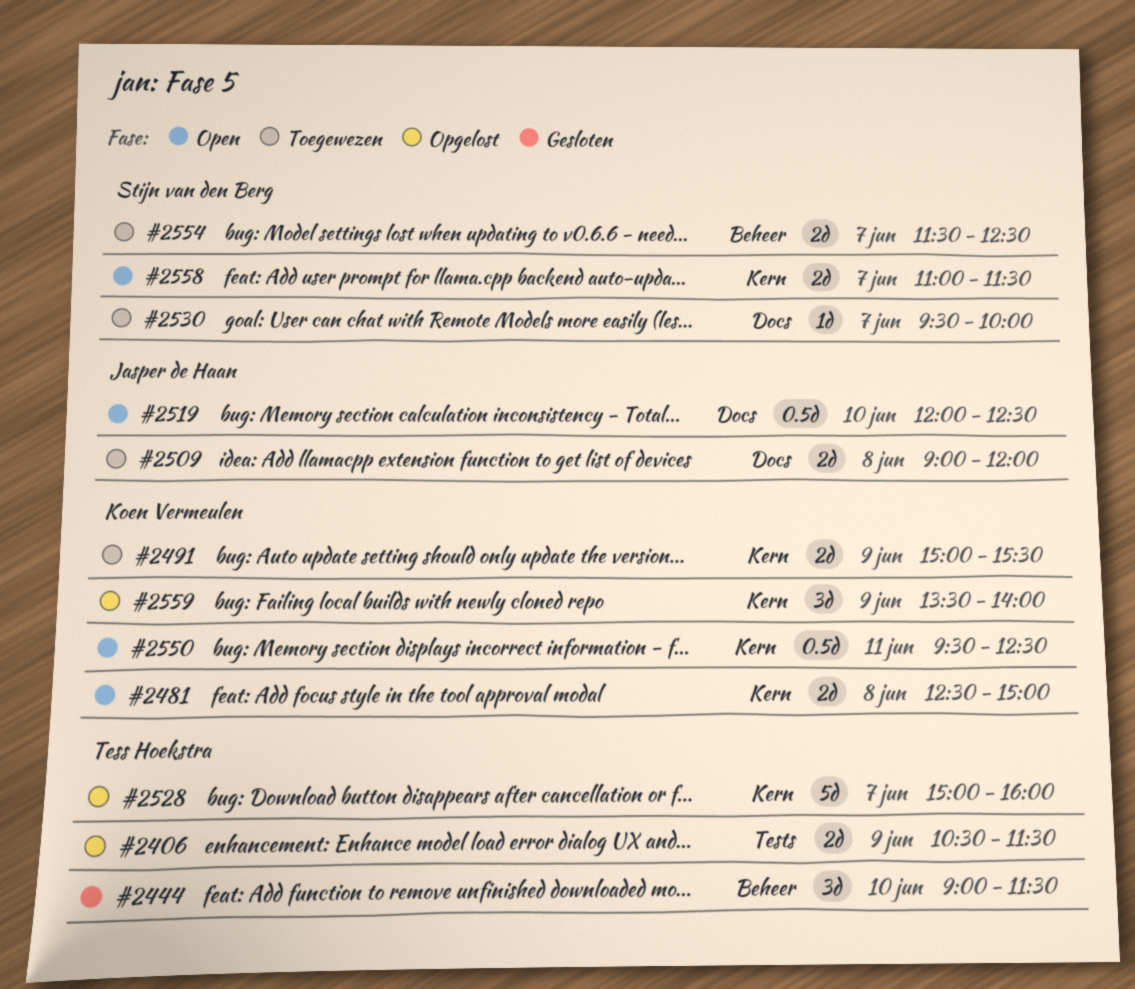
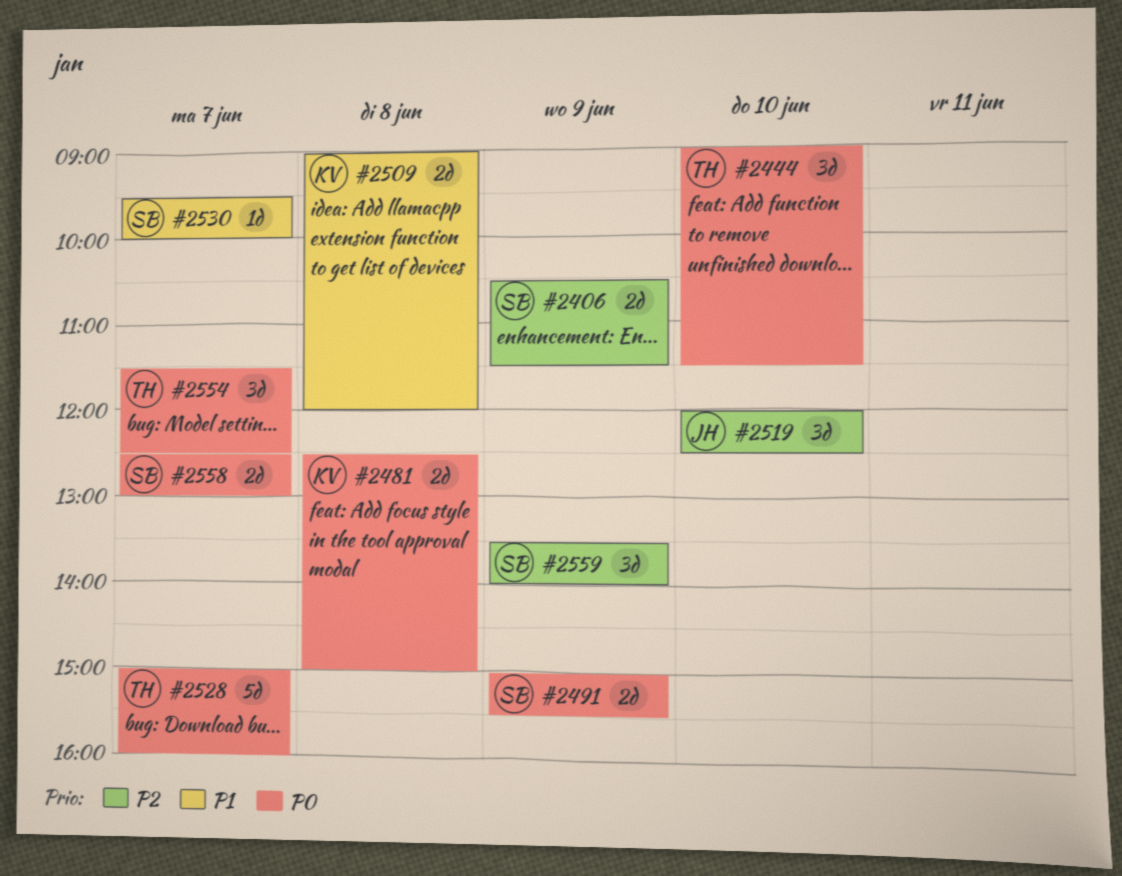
#2406, owner: Tess Hoekstra -> Stijn van den Berg
#2491, owner: Koen Vermeulen -> Stijn van den Berg
#2509, owner: Jasper de Haan -> Koen Vermeulen
#2519, estimate: 0.5d -> 3d
#2550: present -> none
#2554, owner: Stijn van den Berg -> Tess Hoekstra
#2554, estimate: 2d -> 3d
#2558, begins: 11:00 -> 12:30
#2558, ends: 11:30 -> 13:00
#2559, owner: Koen Vermeulen -> Stijn van den Berg

